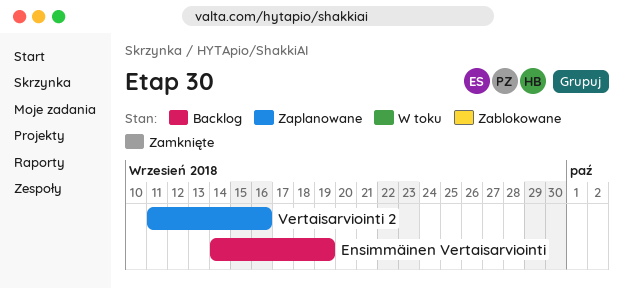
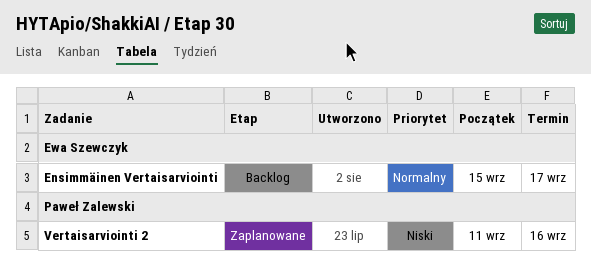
Ensimmäinen Vertaisarviointi, start: Sep 14 -> Sep 15
Ensimmäinen Vertaisarviointi, due: Sep 19 -> Sep 17

